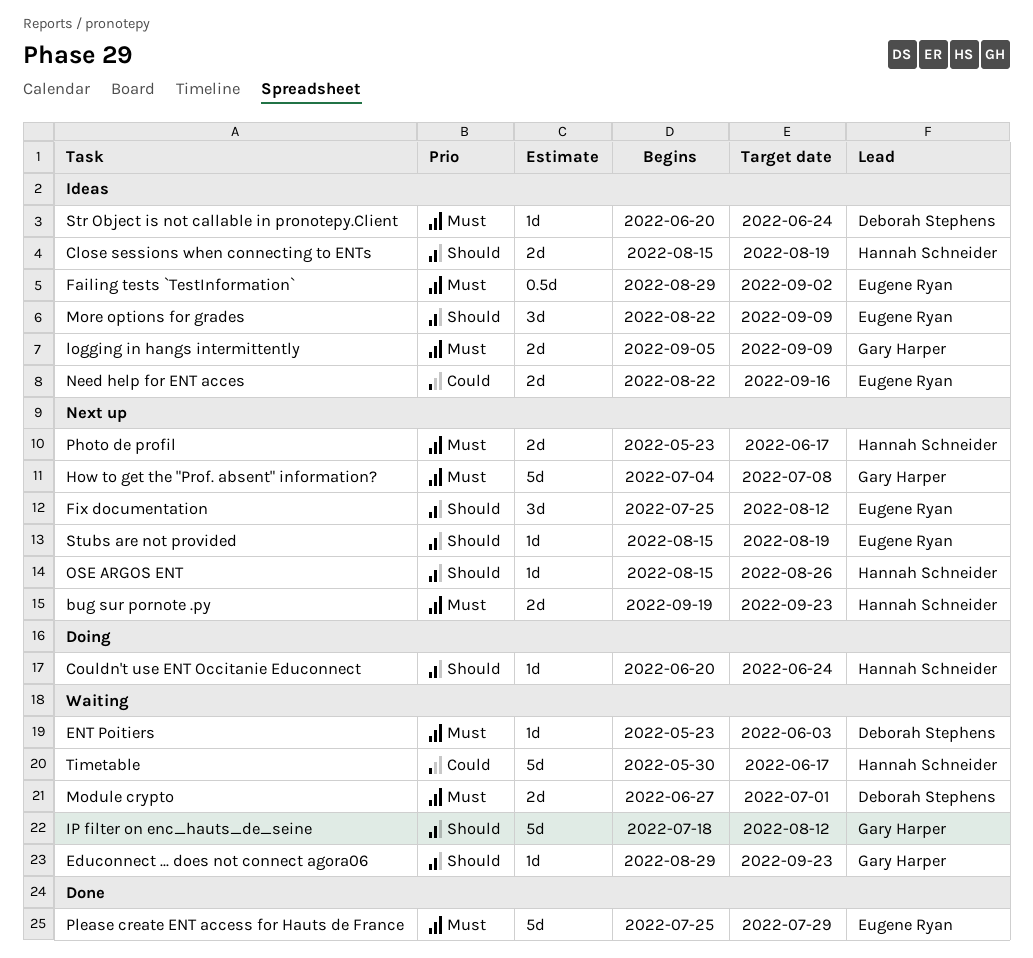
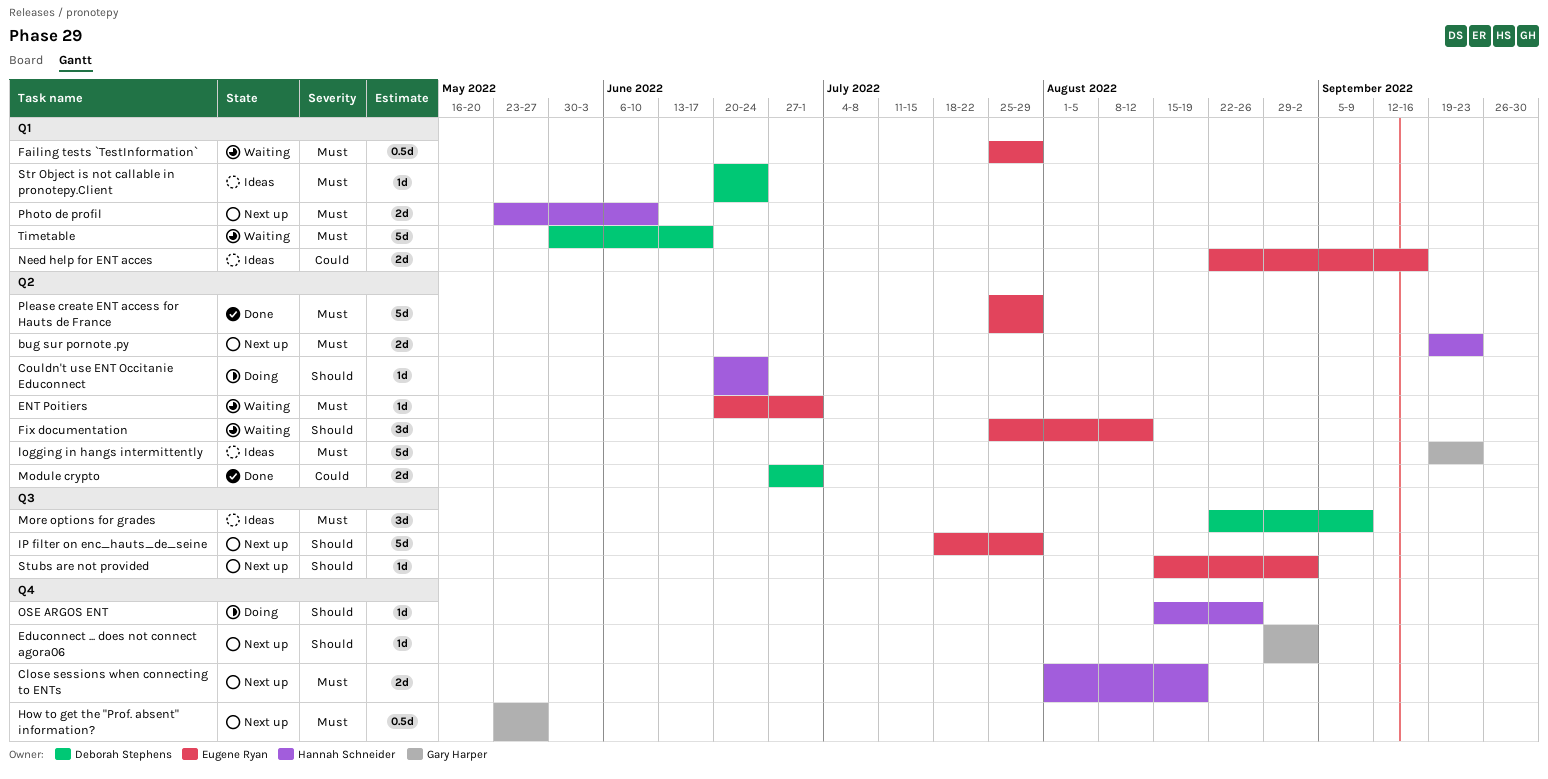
Close sessions when connecting to ENTs, status: Ideas -> Next up
Close sessions when connecting to ENTs, priority: Should -> Must
Close sessions when connecting to ENTs, start: Aug 15 -> Aug 1
Educonnect ... does not connect agora06, status: Waiting -> Next up
Educonnect ... does not connect agora06, due: Sep 23 -> Sep 2
ENT Poitiers, owner: Deborah Stephens -> Eugene Ryan
ENT Poitiers, start: May 23 -> Jun 20
ENT Poitiers, due: Jun 3 -> Jul 1
Failing tests `TestInformation`, status: Ideas -> Waiting
Failing tests `TestInformation`, start: Aug 29 -> Jul 25
Failing tests `TestInformation`, due: Sep 2 -> Jul 29
Fix documentation, status: Next up -> Waiting
How to get the "Prof. absent" information?, estimate: 5d -> 0.5d
How to get the "Prof. absent" information?, start: Jul 4 -> May 23
How to get the "Prof. absent" information?, due: Jul 8 -> May 27
IP filter on enc_hauts_de_seine, status: Waiting -> Next up
IP filter on enc_hauts_de_seine, owner: Gary Harper -> Eugene Ryan
IP filter on enc_hauts_de_seine, due: Aug 12 -> Jul 29
logging in hangs intermittently, estimate: 2d -> 5d
logging in hangs intermittently, start: Sep 5 -> Sep 19
logging in hangs intermittently, due: Sep 9 -> Sep 23
Module crypto, status: Waiting -> Done
Module crypto, priority: Must -> Could
More options for grades, owner: Eugene Ryan -> Deborah Stephens
More options for grades, priority: Should -> Must
OSE ARGOS ENT, status: Next up -> Doing
Photo de profil, due: Jun 17 -> Jun 10
Stubs are not provided, due: Aug 19 -> Sep 2
Timetable, owner: Hannah Schneider -> Deborah Stephens
Timetable, priority: Could -> Must

